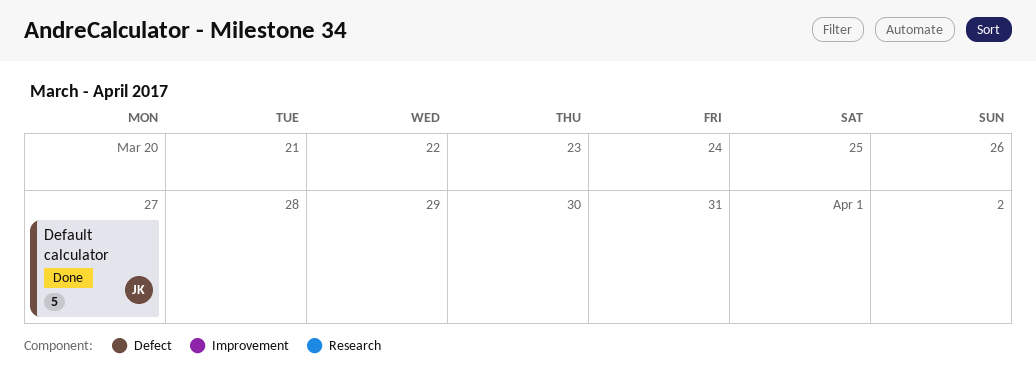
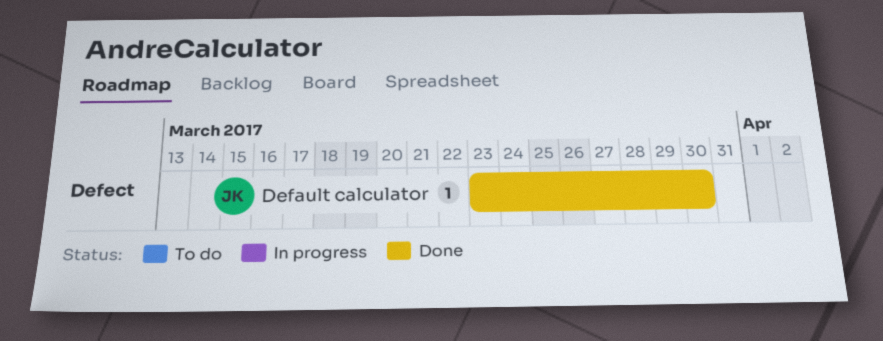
Default calculator, estimate: 5 -> 1
Default calculator, due: Mar 27 -> Mar 30

